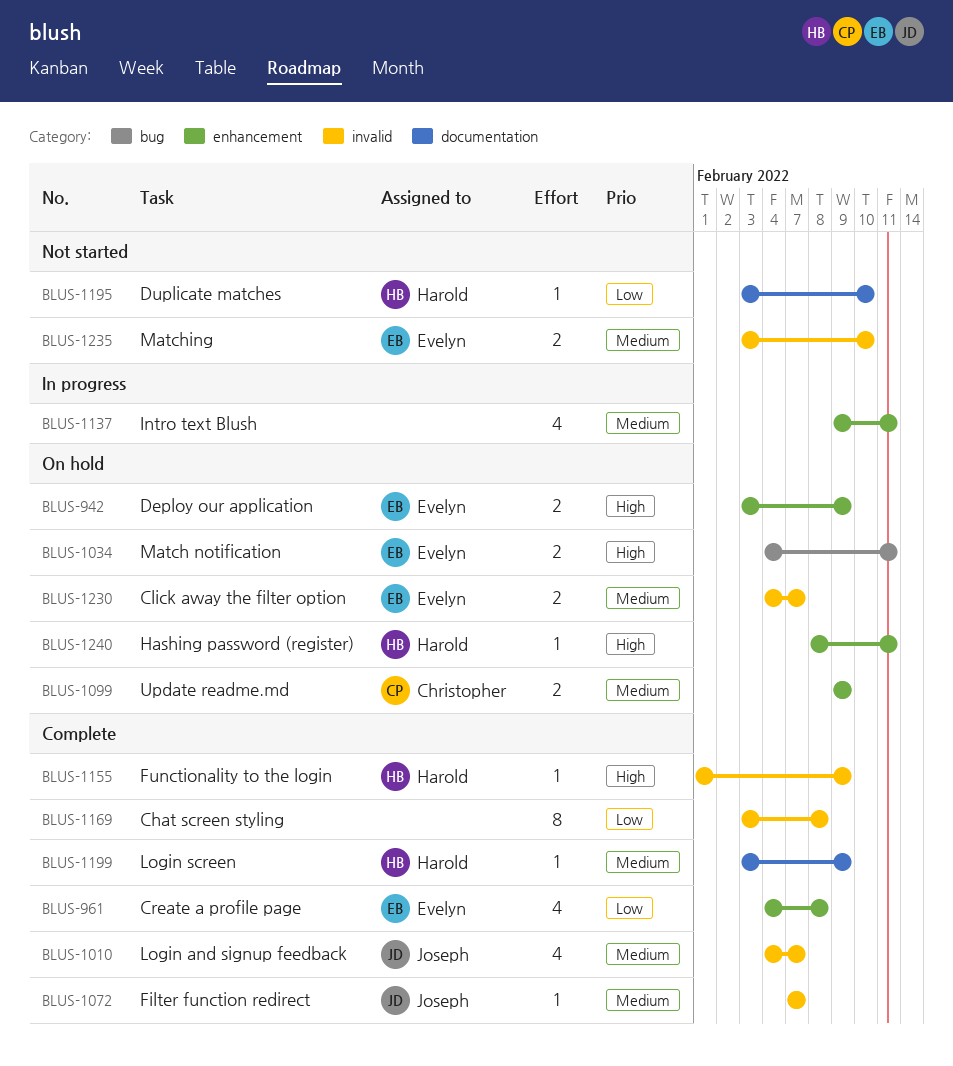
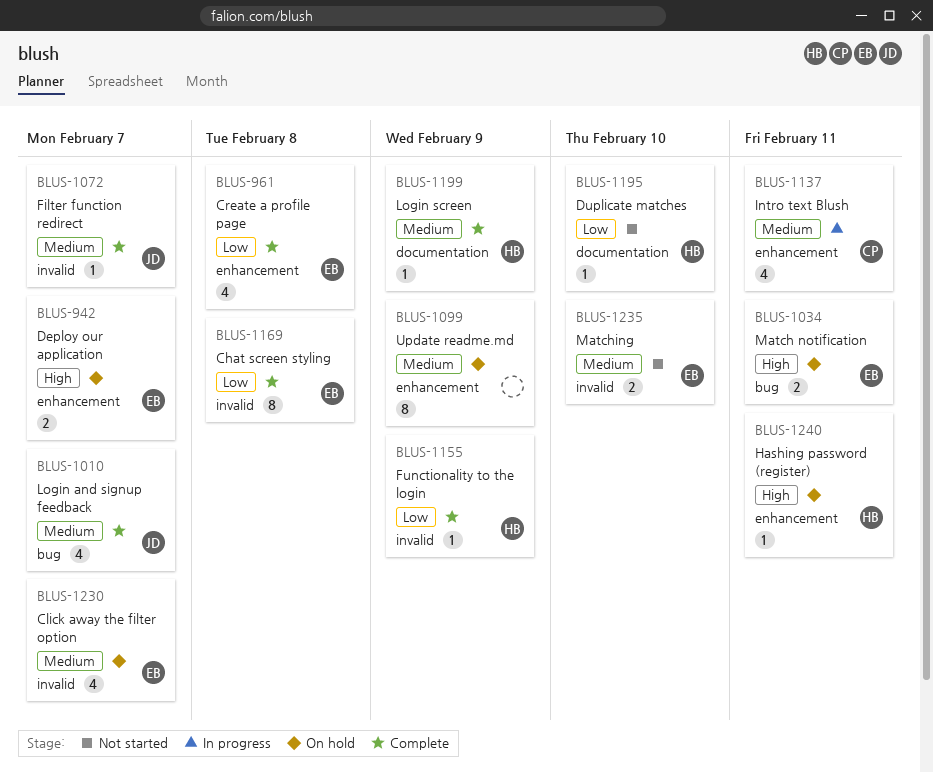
BLUS-942, due: Feb 9 -> Feb 7
BLUS-1010, label: invalid -> bug
BLUS-1099, owner: Christopher -> none
BLUS-1099, estimate: 2 -> 8
BLUS-1137, owner: none -> Christopher
BLUS-1155, priority: High -> Low
BLUS-1169, owner: none -> Evelyn
BLUS-1230, estimate: 2 -> 4

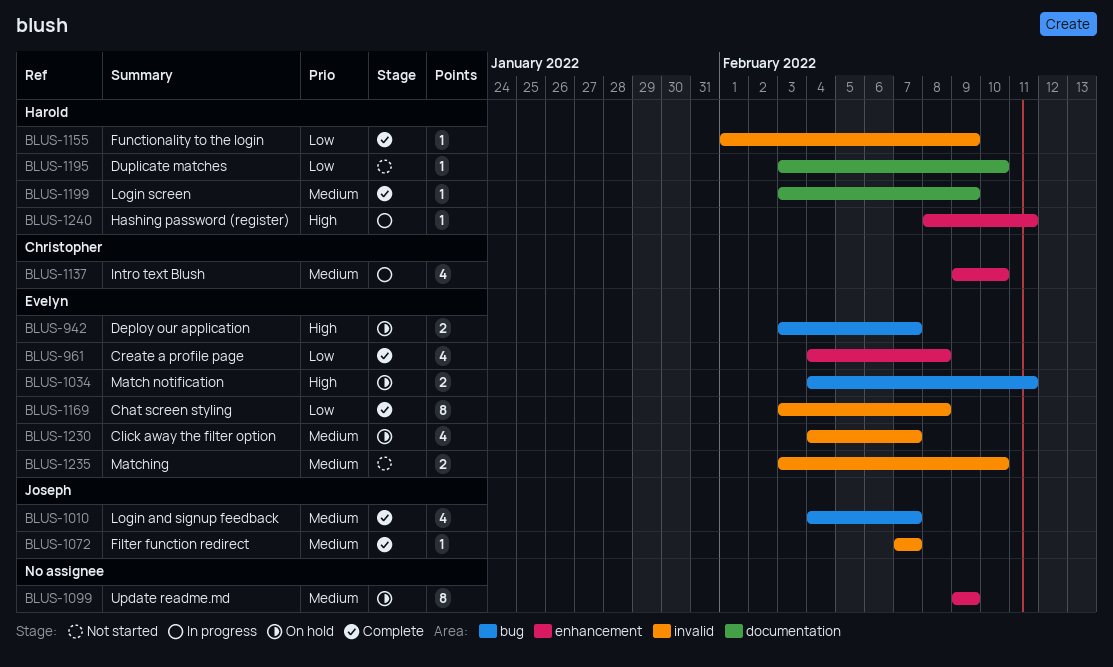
BLUS-942, label: enhancement -> bug
BLUS-1137, due: Feb 11 -> Feb 10
BLUS-1240, status: On hold -> In progress

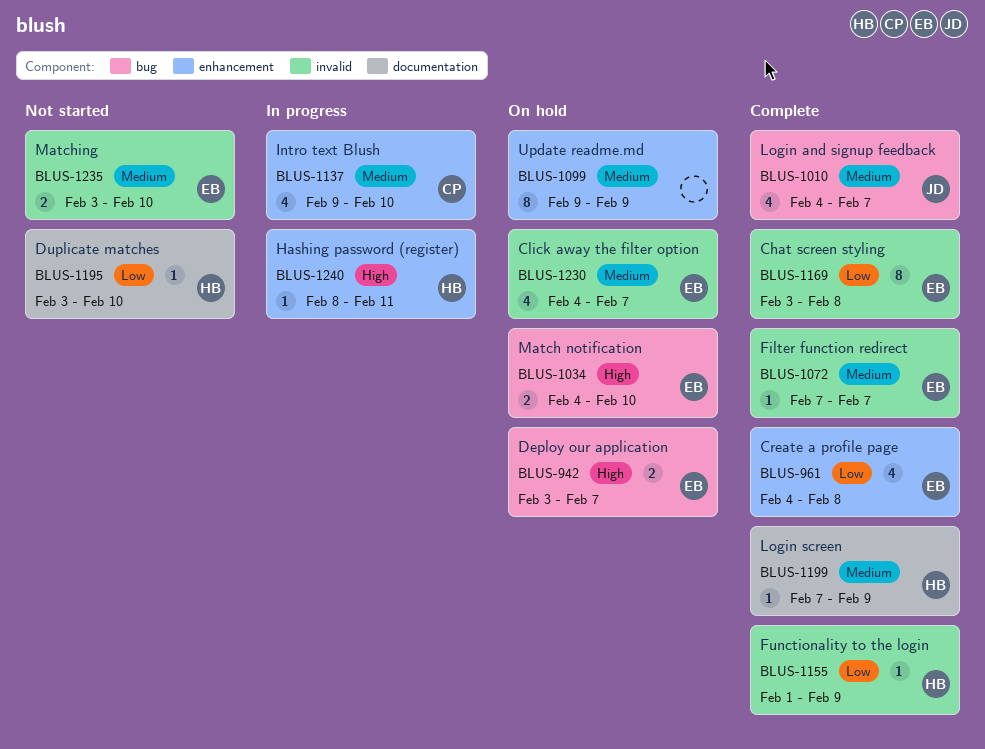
BLUS-1034, due: Feb 11 -> Feb 10
BLUS-1072, owner: Joseph -> Evelyn
BLUS-1199, start: Feb 3 -> Feb 7

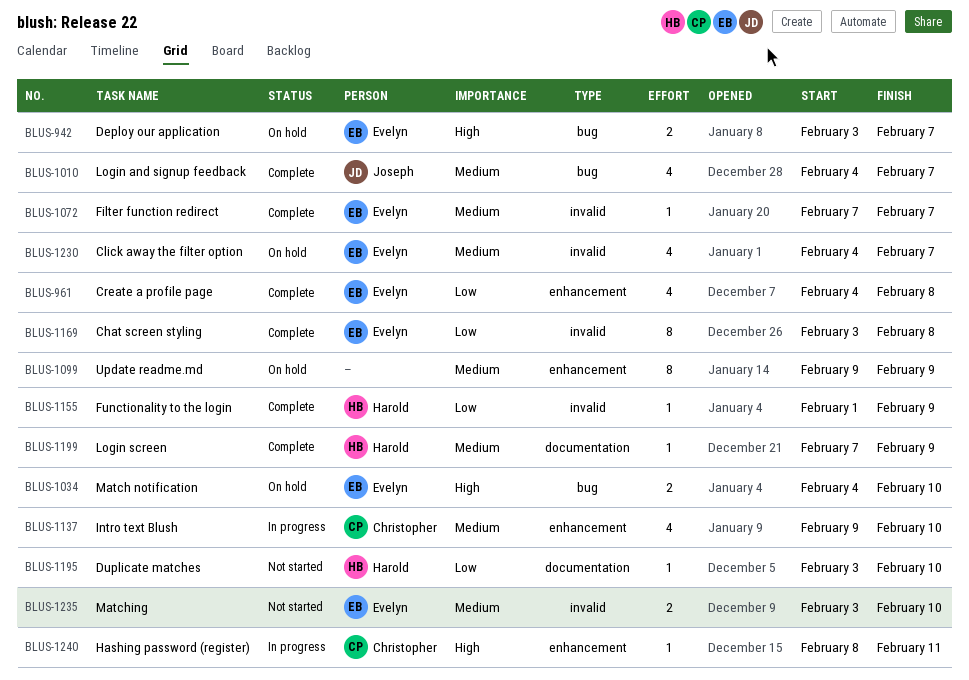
BLUS-1240, owner: Harold -> Christopher

